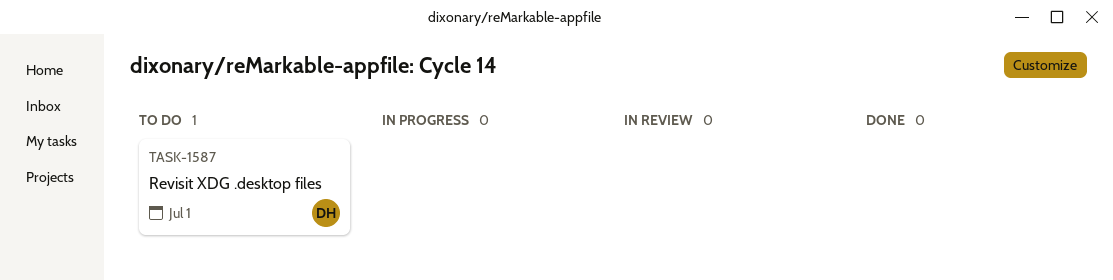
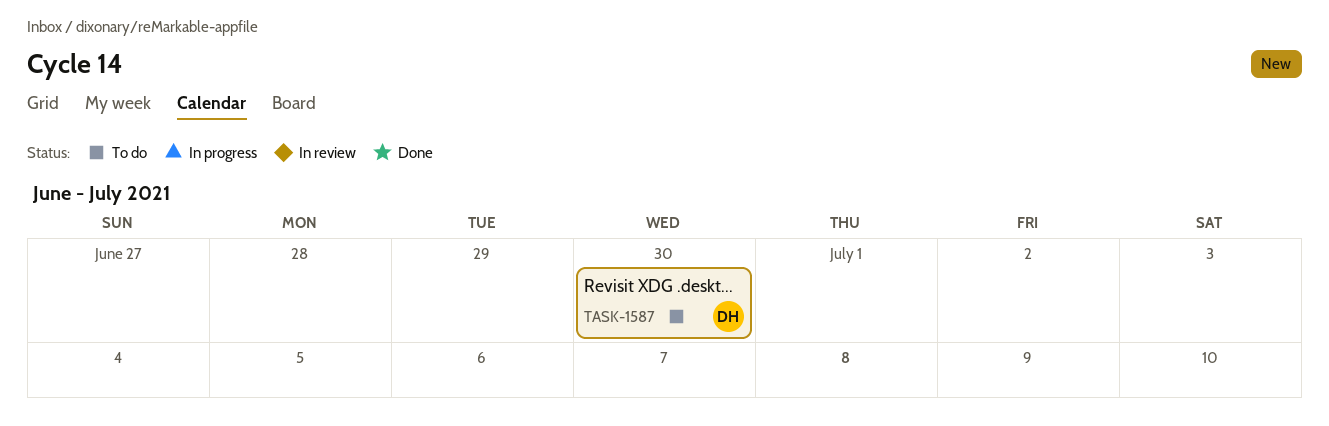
TASK-1587, due: Jul 1 -> Jun 30

